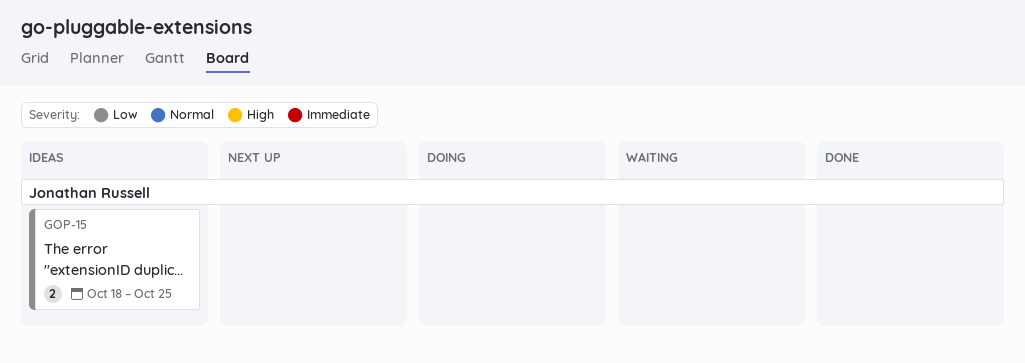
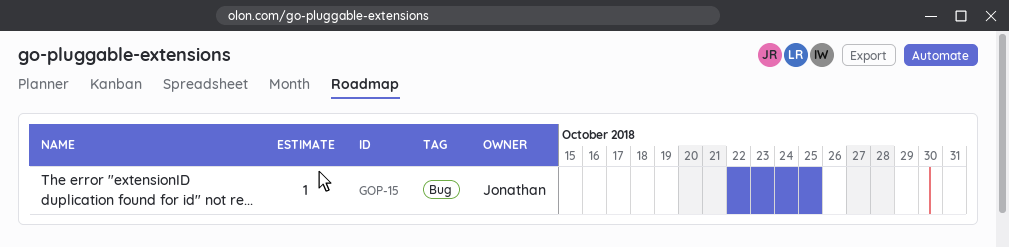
GOP-15, estimate: 2 -> 1
GOP-15, start: Oct 18 -> Oct 22

